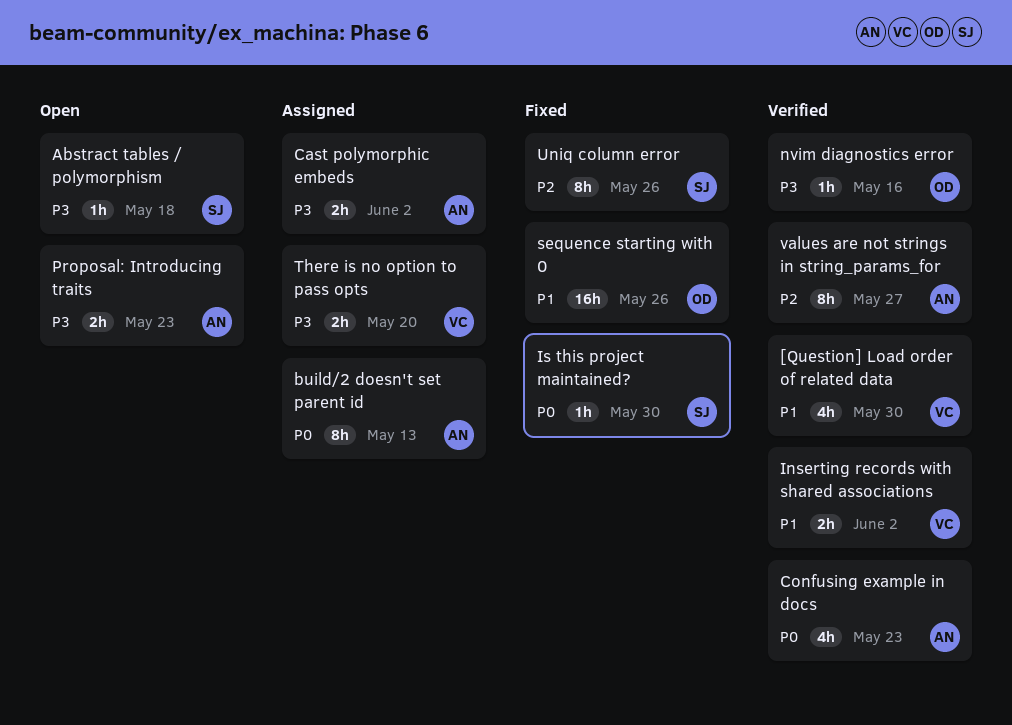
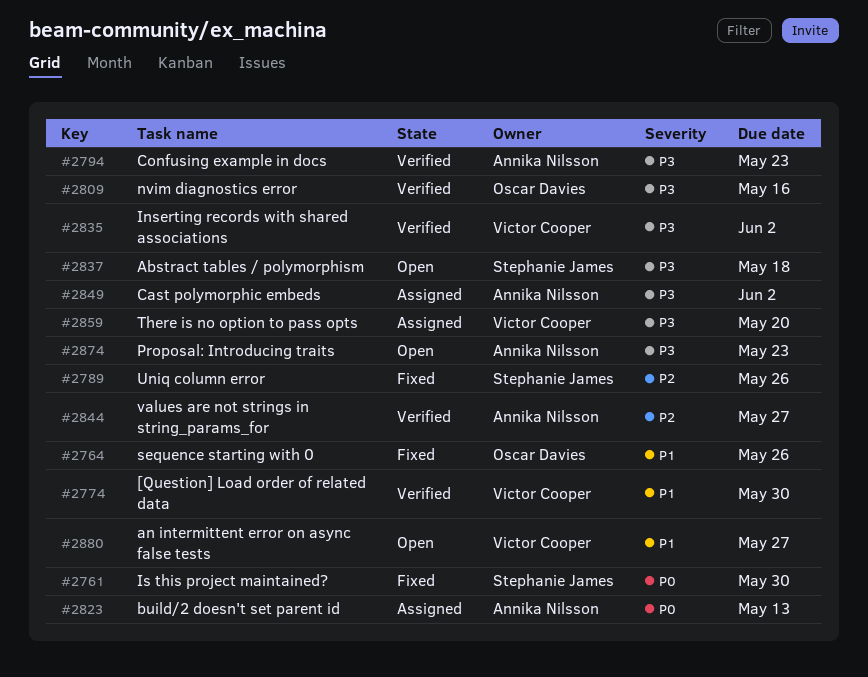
an intermittent error on async false tests: none -> present
Confusing example in docs, priority: P0 -> P3
Inserting records with shared associations, priority: P1 -> P3

